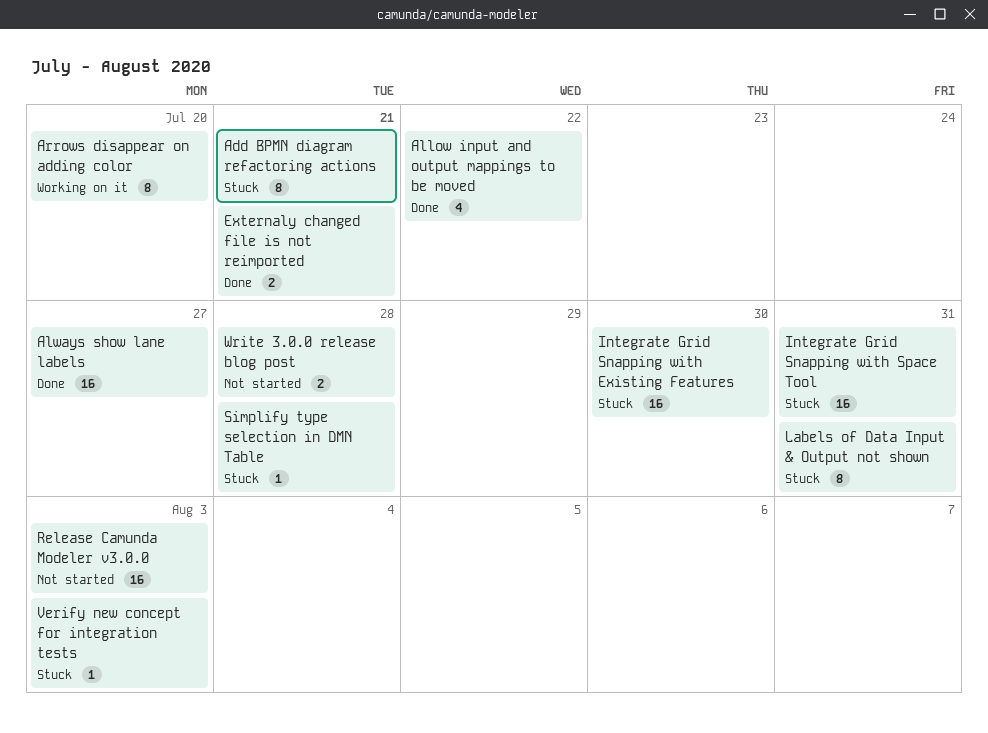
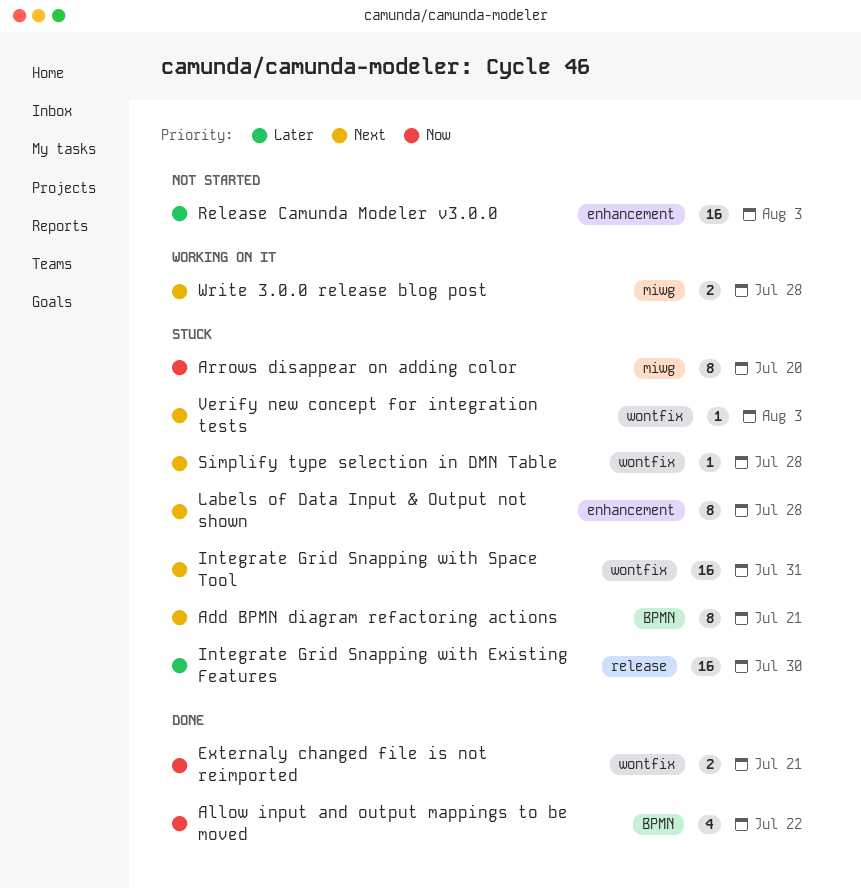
Always show lane labels: present -> none
Arrows disappear on adding color, status: Working on it -> Stuck
Labels of Data Input & Output not shown, due: Jul 31 -> Jul 28
Write 3.0.0 release blog post, status: Not started -> Working on it

